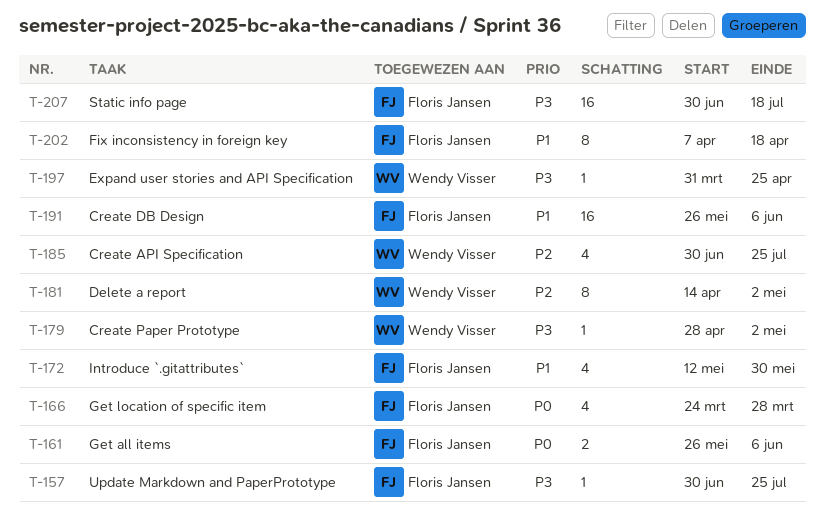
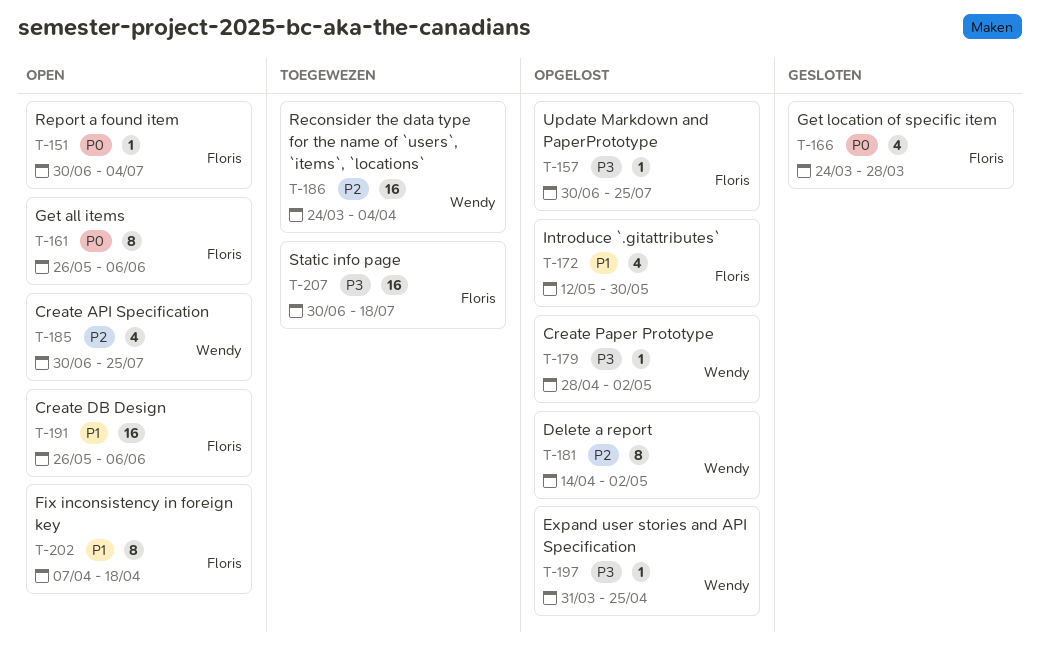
T-151: none -> present
T-161, estimate: 2 -> 8
T-186: none -> present

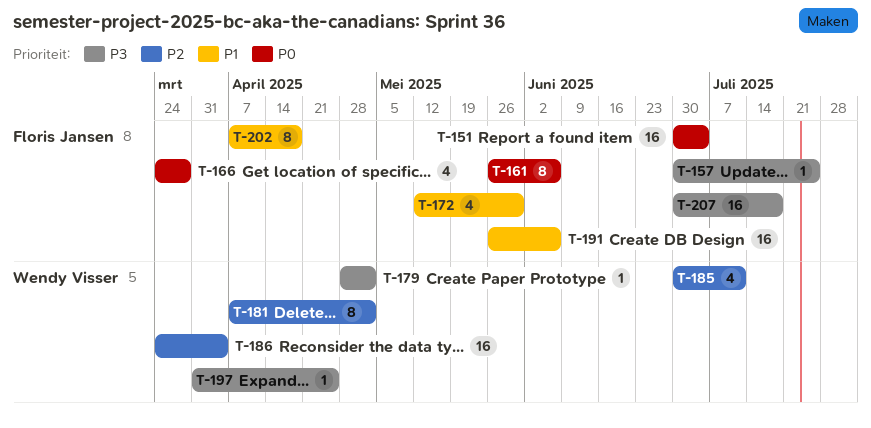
T-151, estimate: 1 -> 16
T-181, start: Apr 14 -> Apr 7
T-185, due: Jul 25 -> Jul 11

